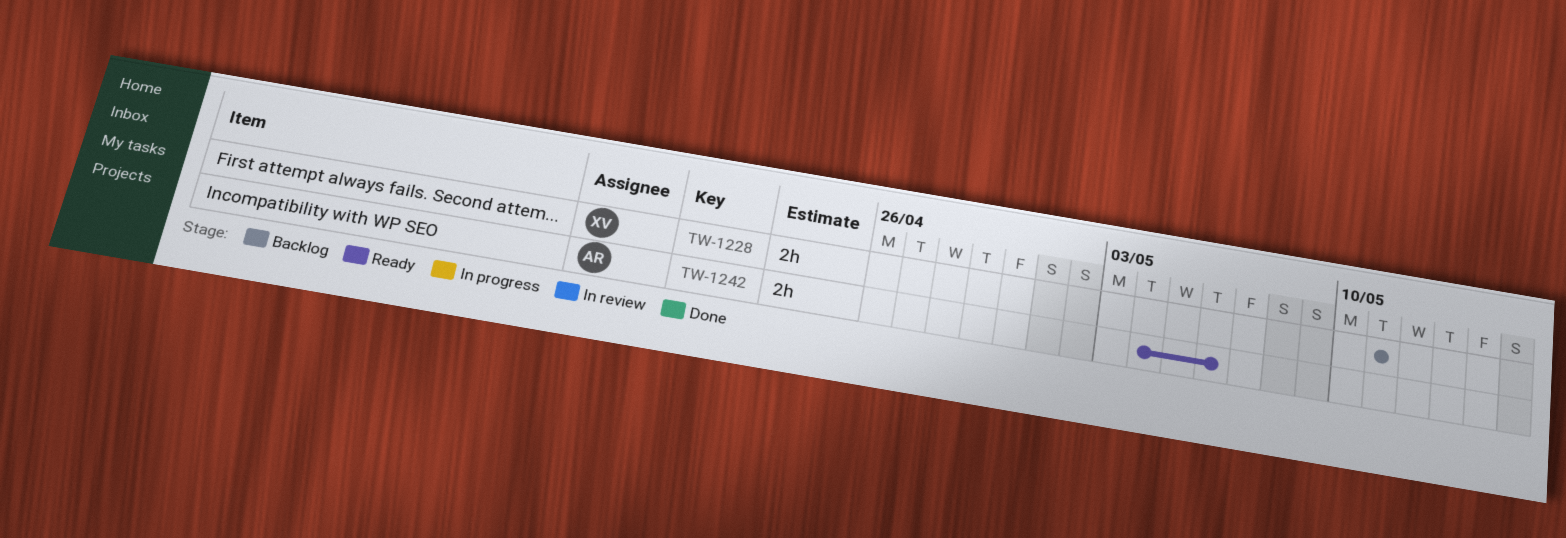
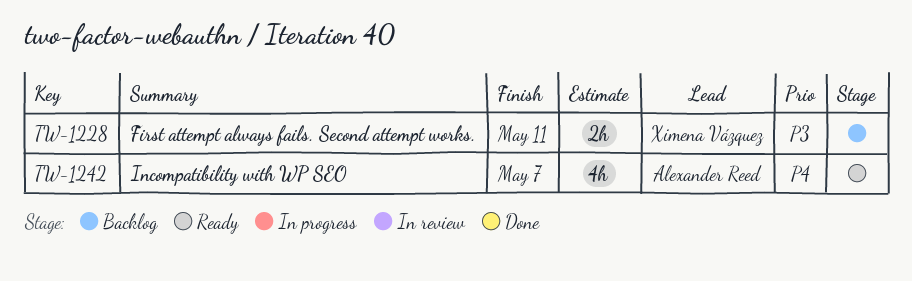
TW-1242, estimate: 2h -> 4h
TW-1242, due: May 6 -> May 7

